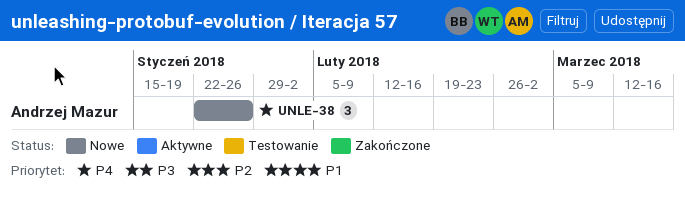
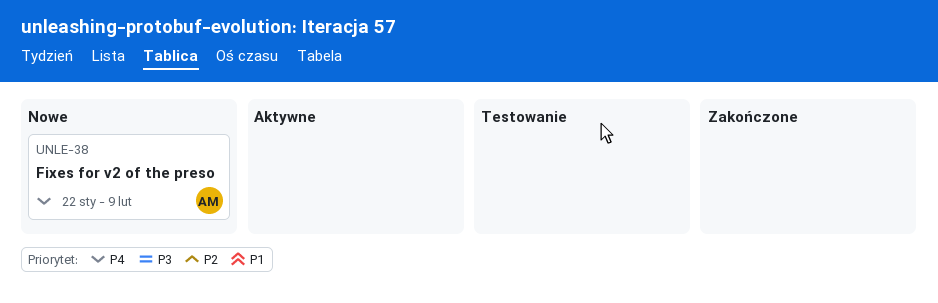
UNLE-38, due: Jan 26 -> Feb 9

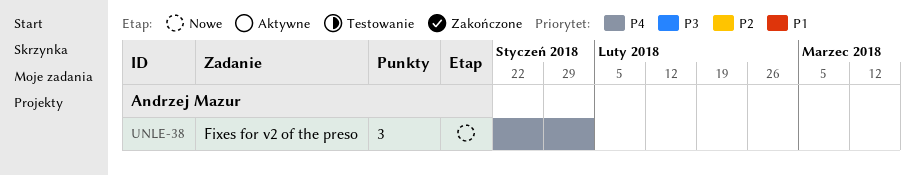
UNLE-38, due: Feb 9 -> Feb 2

